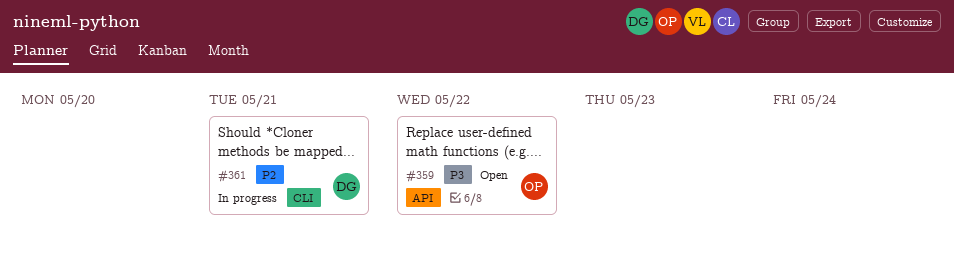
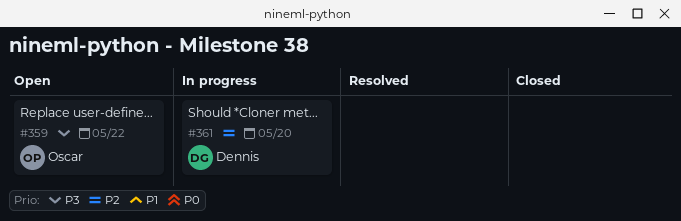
#361, due: May 21 -> May 20

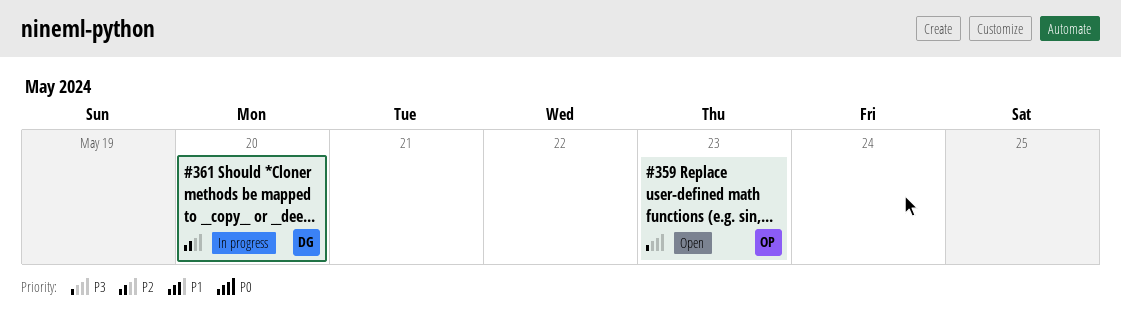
#359, due: May 22 -> May 23

